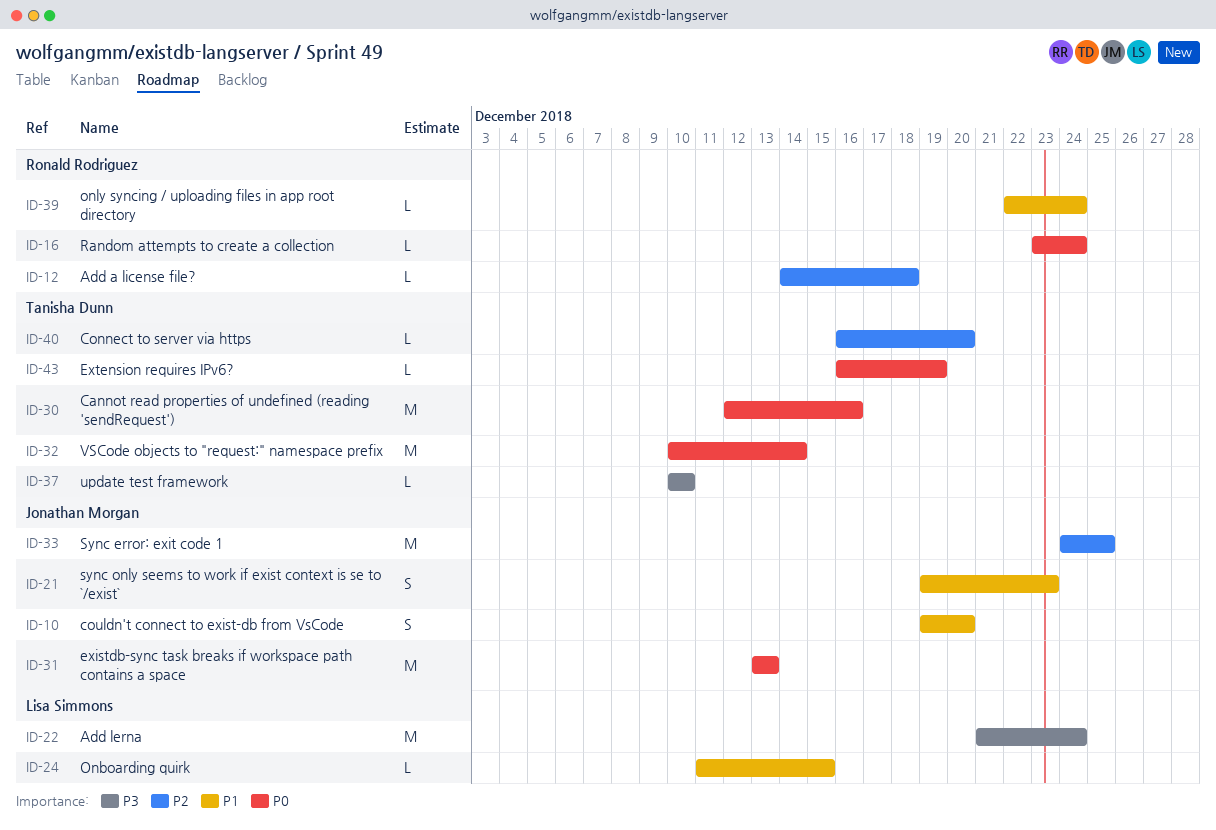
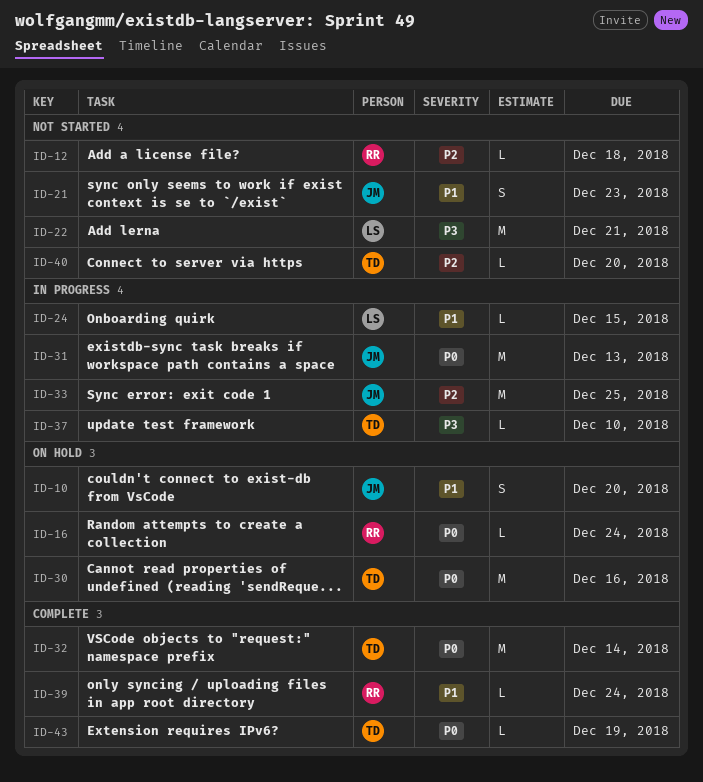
ID-22, due: Dec 24 -> Dec 21

